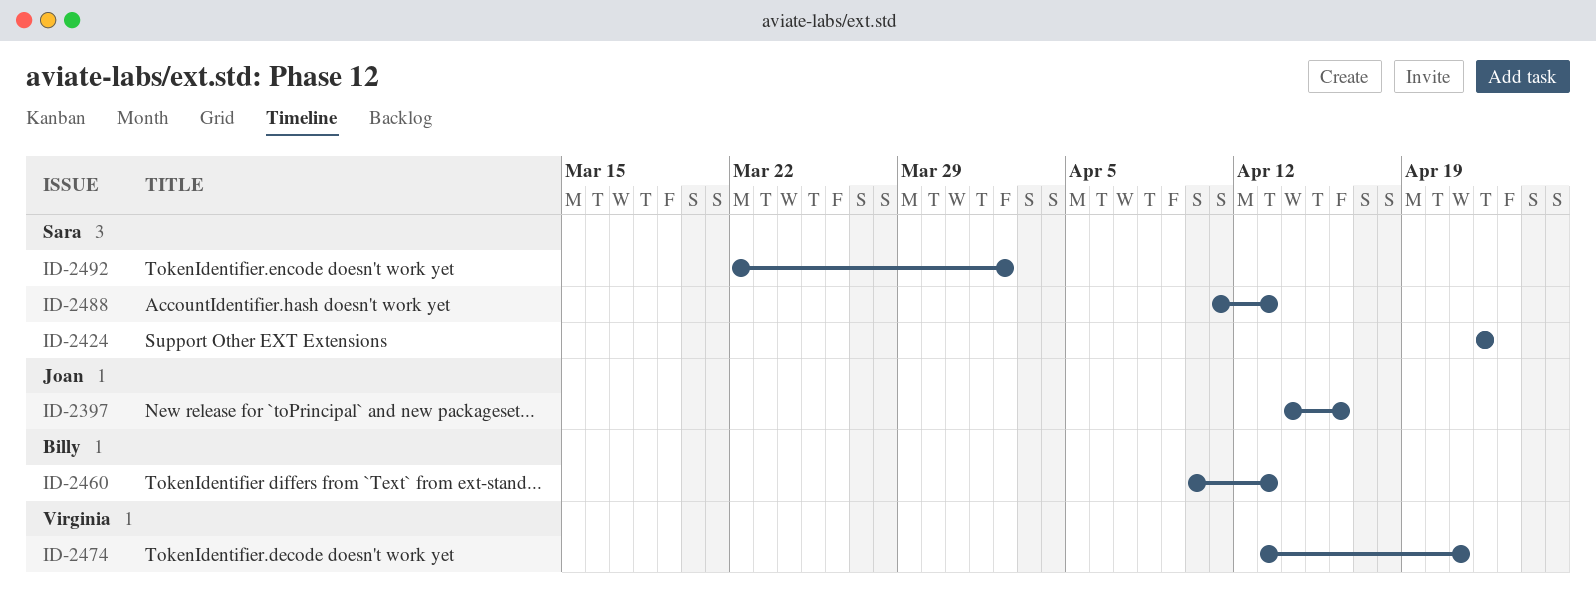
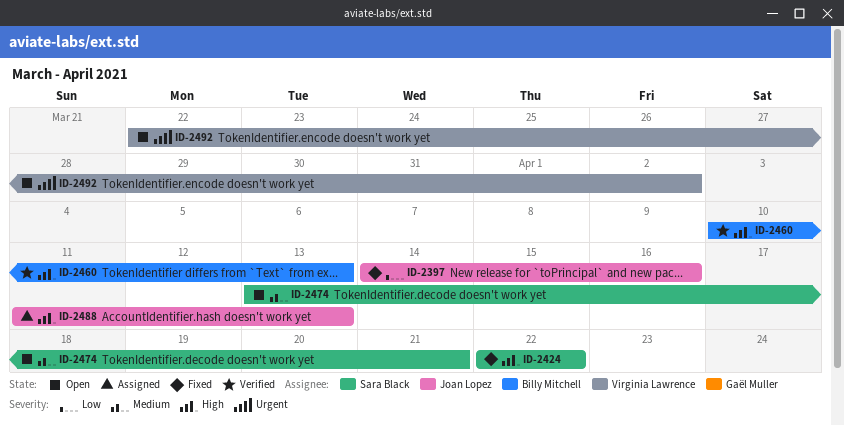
ID-2474, owner: Virginia Lawrence -> Sara Black
ID-2488, owner: Sara Black -> Joan Lopez
ID-2492, owner: Sara Black -> Virginia Lawrence

